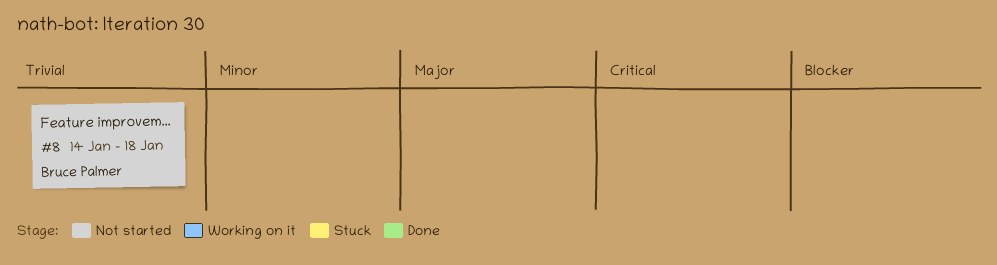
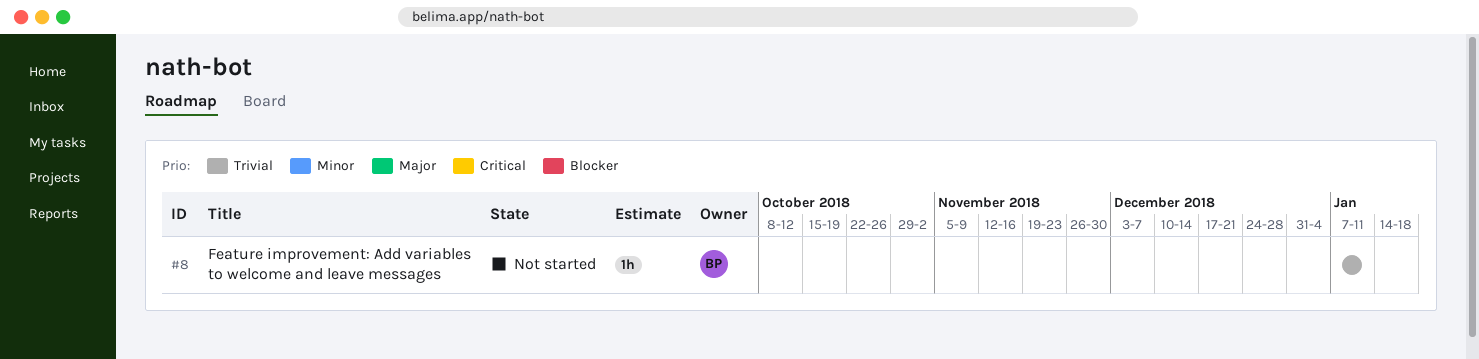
#8, start: Jan 14 -> Jan 7
#8, due: Jan 18 -> Jan 11

